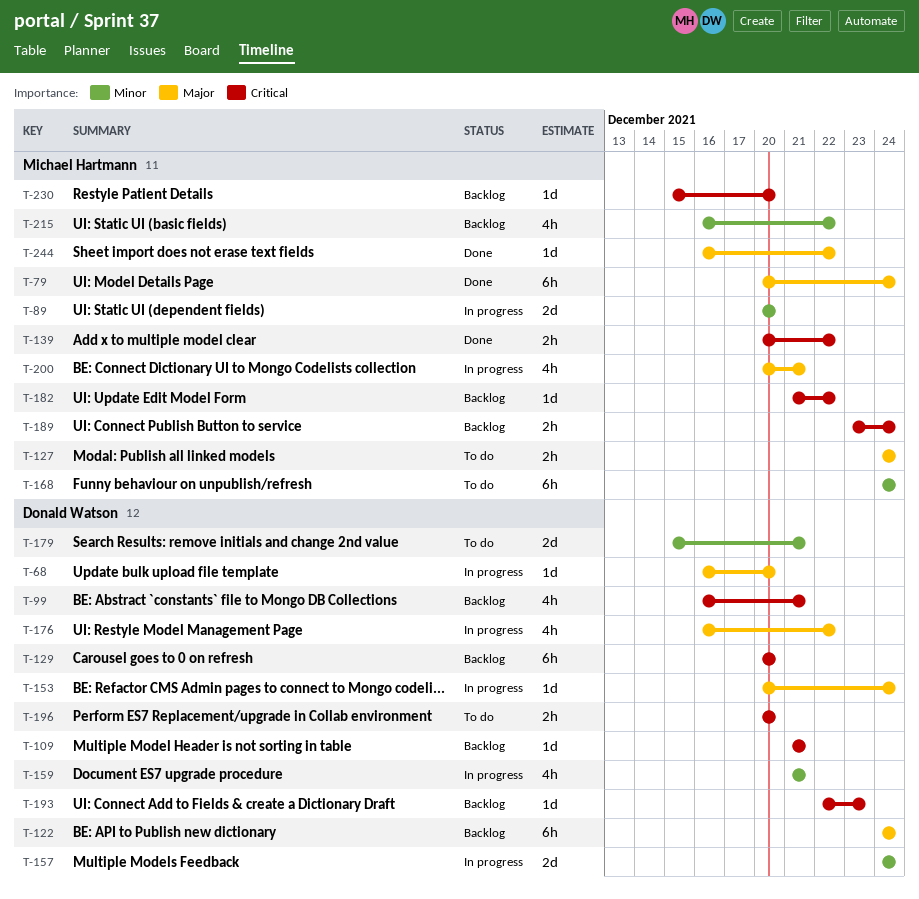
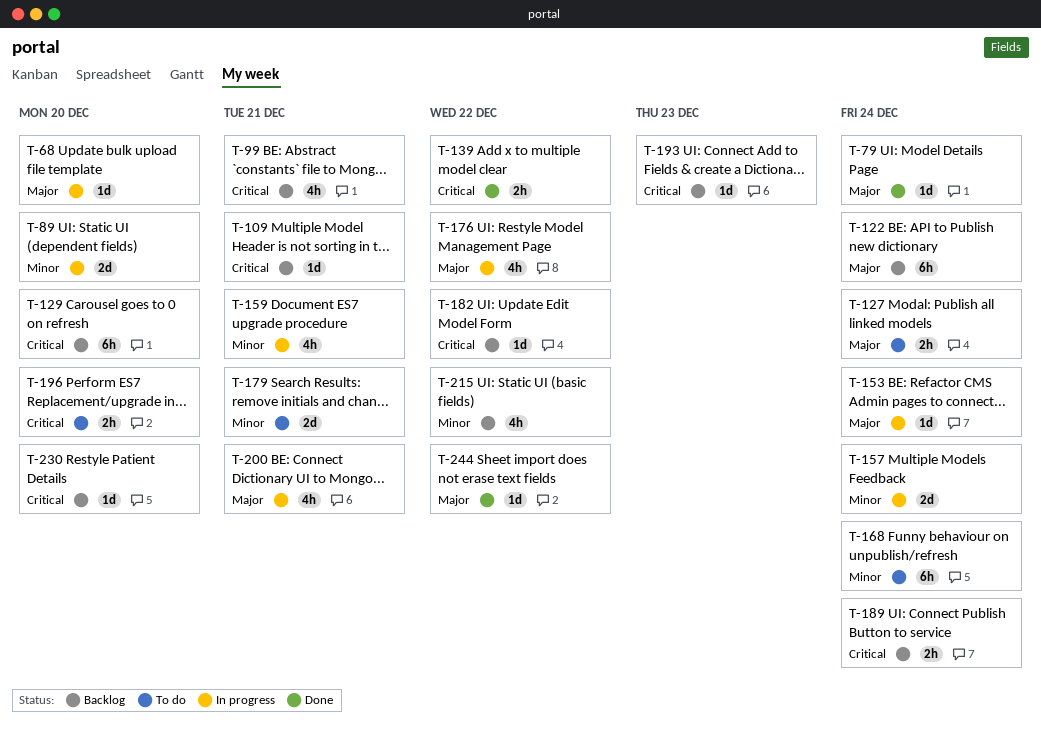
T-79, estimate: 6h -> 1d

